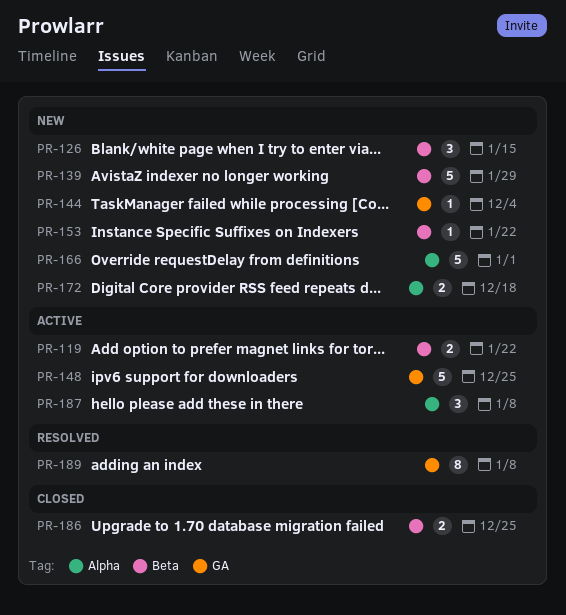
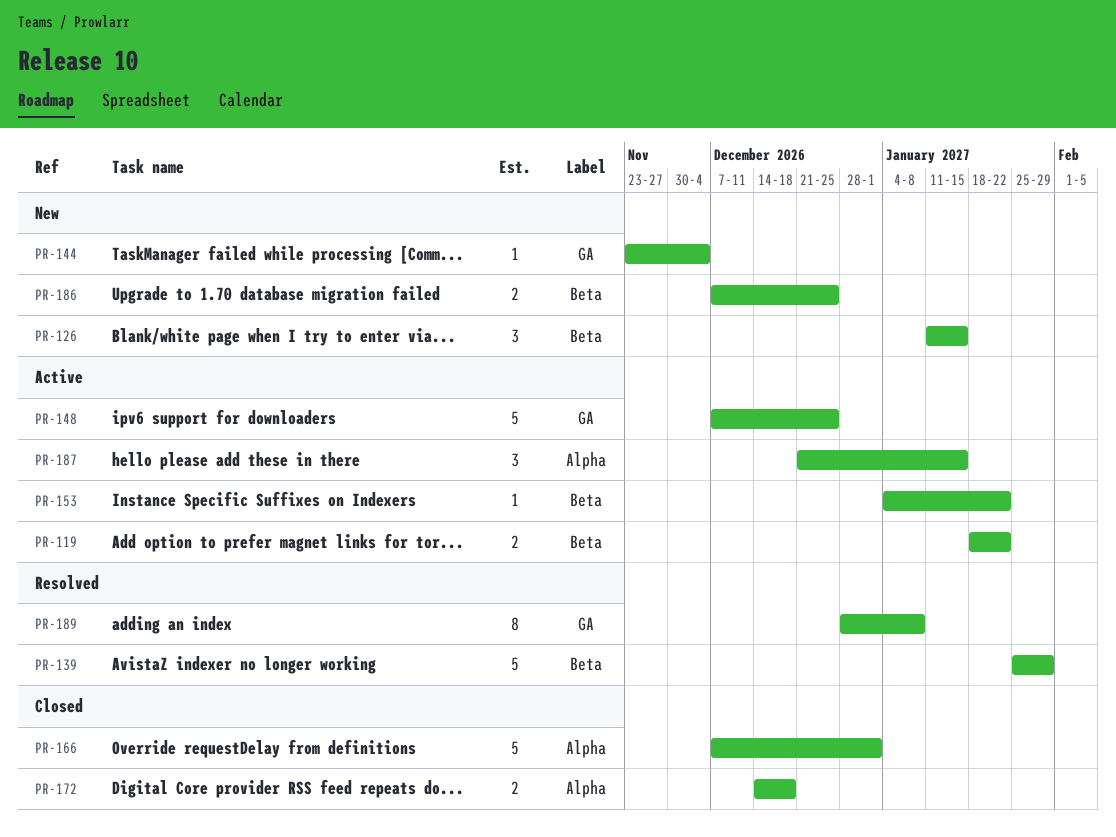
PR-139, status: New -> Resolved
PR-153, status: New -> Active
PR-166, status: New -> Closed
PR-172, status: New -> Closed
PR-186, status: Closed -> New
PR-187, due: Jan 8 -> Jan 15

